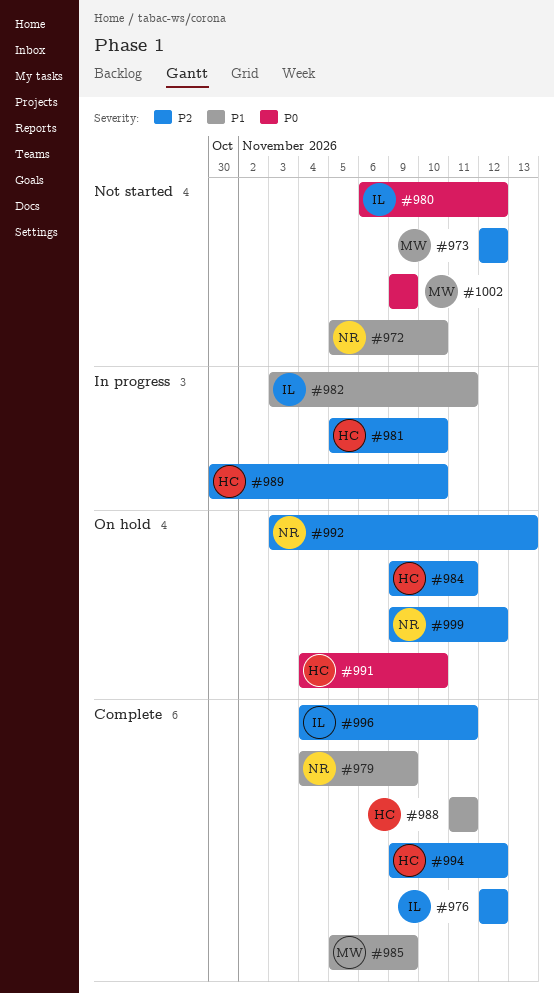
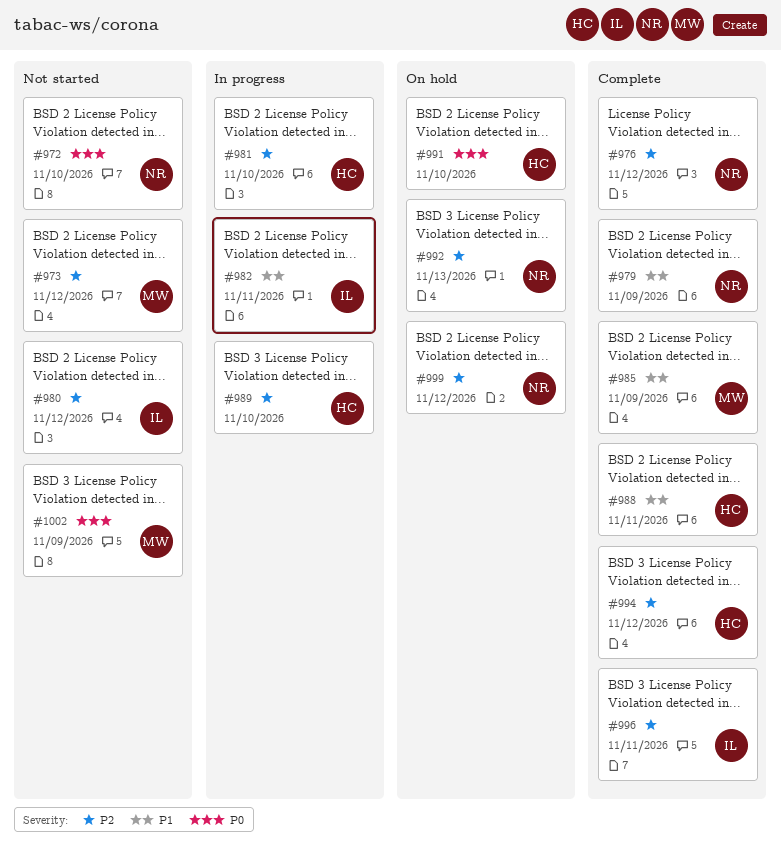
#972, priority: P1 -> P0
#976, owner: IL -> NR
#980, priority: P0 -> P2
#984: present -> none

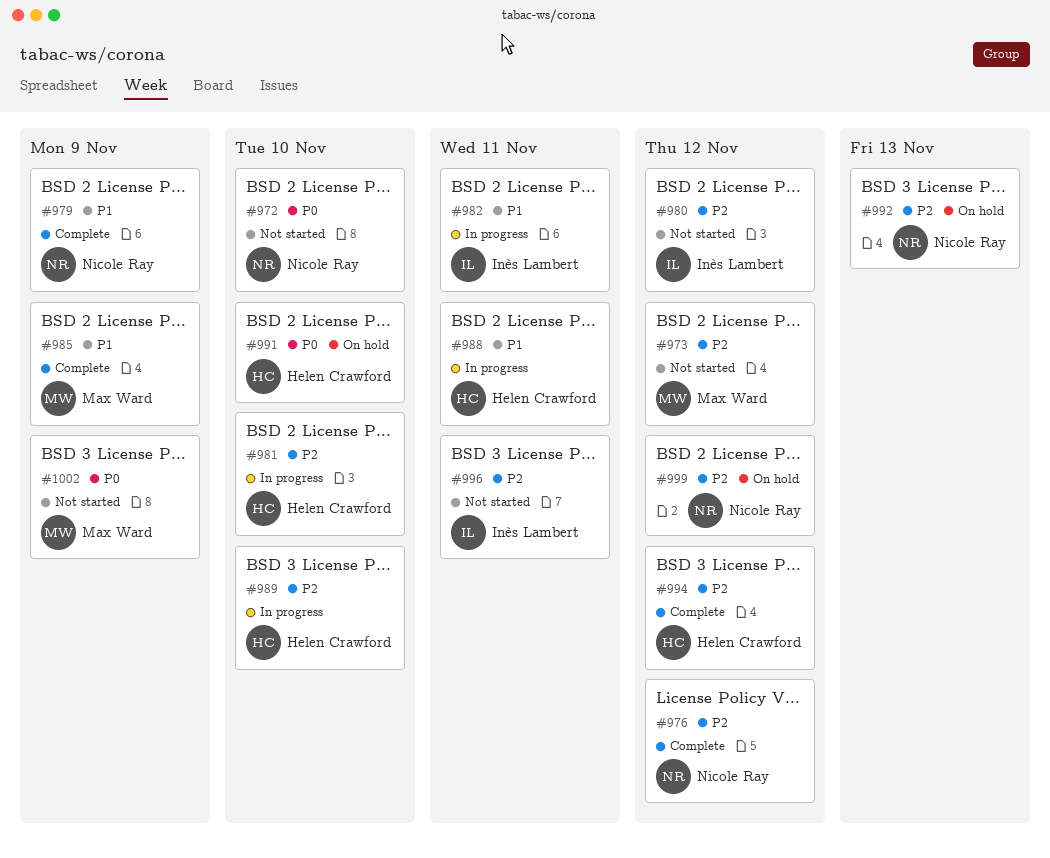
#988, status: Complete -> In progress
#996, status: Complete -> Not started

